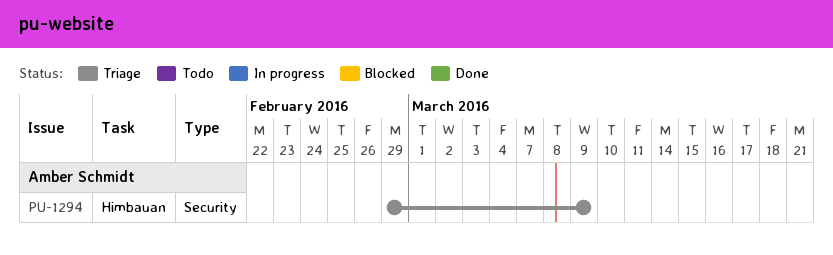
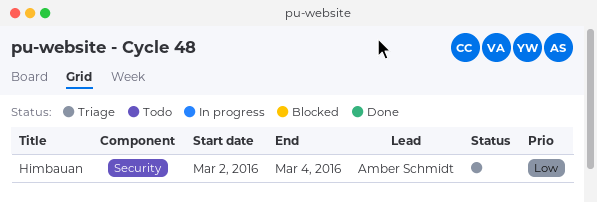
Himbauan, start: Feb 29 -> Mar 2
Himbauan, due: Mar 9 -> Mar 4

